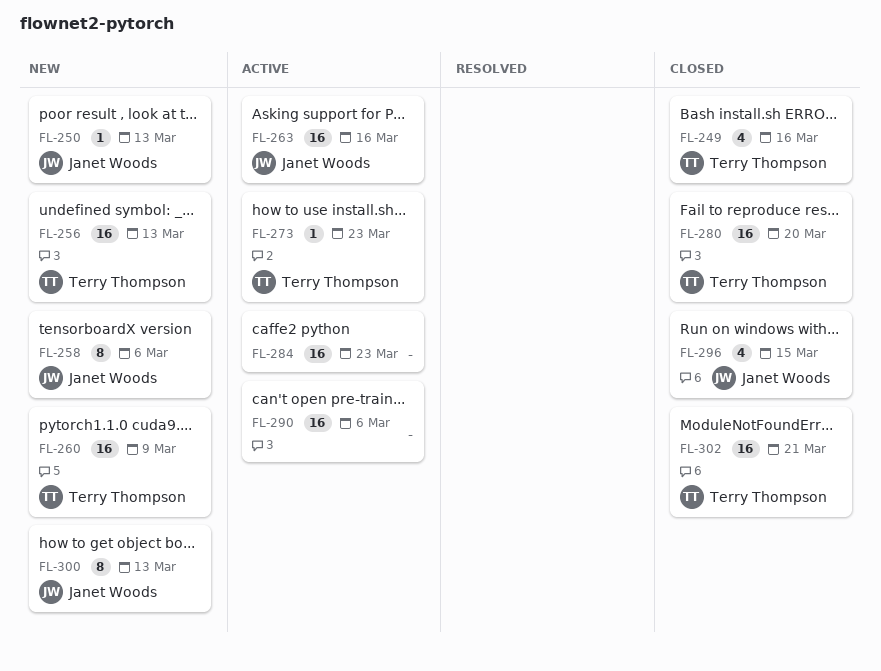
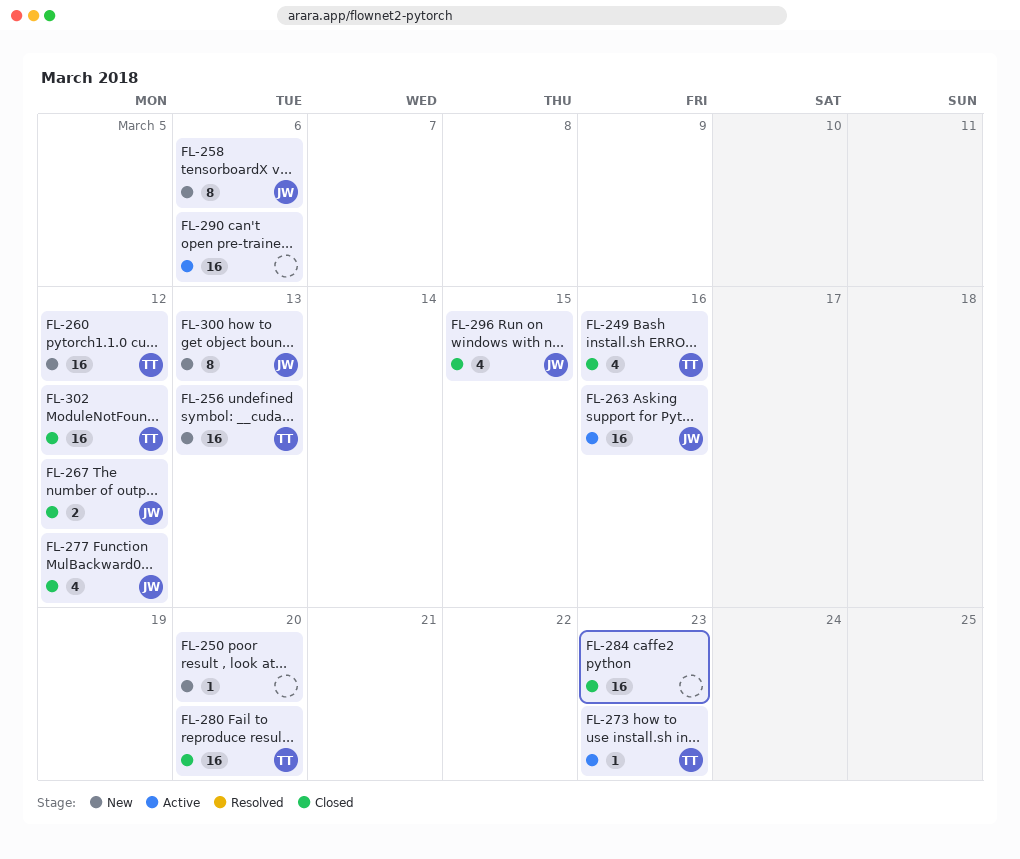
FL-250, owner: Janet Woods -> none
FL-250, due: Mar 13 -> Mar 20
FL-260, due: Mar 9 -> Mar 12
FL-267: none -> present
FL-277: none -> present
FL-284, status: Active -> Closed
FL-302, due: Mar 21 -> Mar 12

